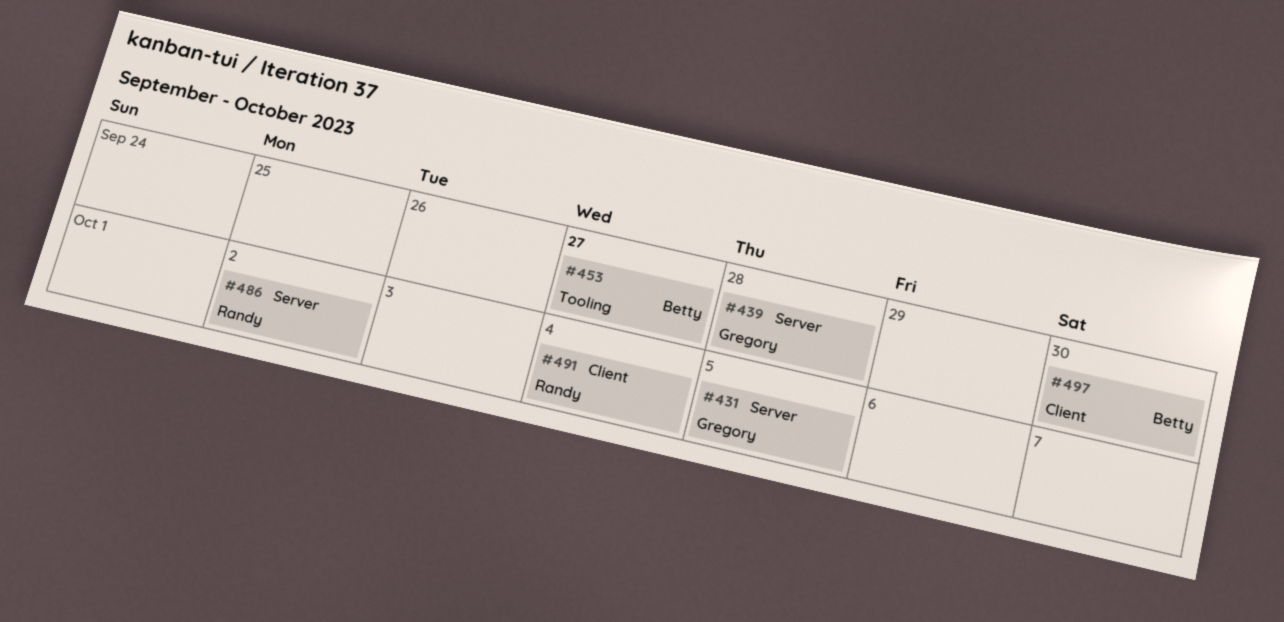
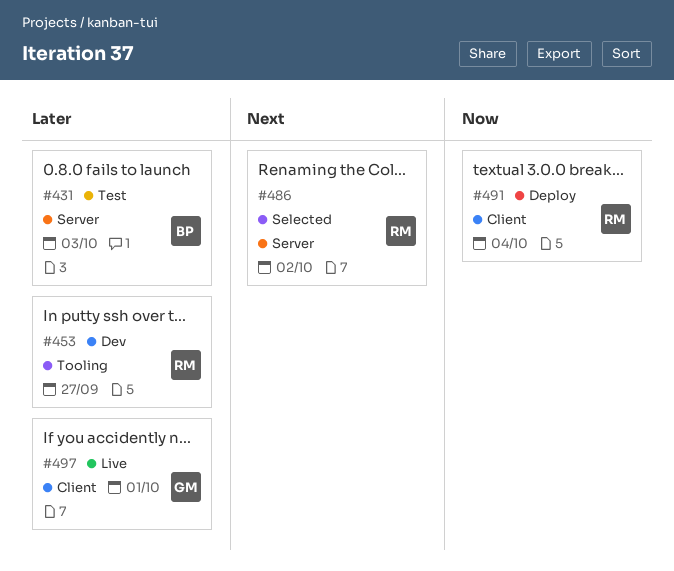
#431, owner: Gregory -> Betty
#431, due: Oct 5 -> Oct 3
#439: present -> none
#453, owner: Betty -> Randy
#497, owner: Betty -> Gregory
#497, due: Sep 30 -> Oct 1

